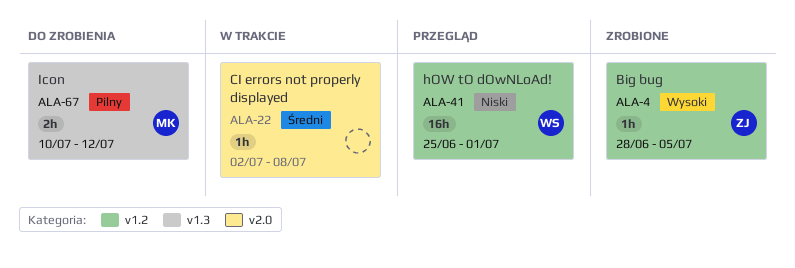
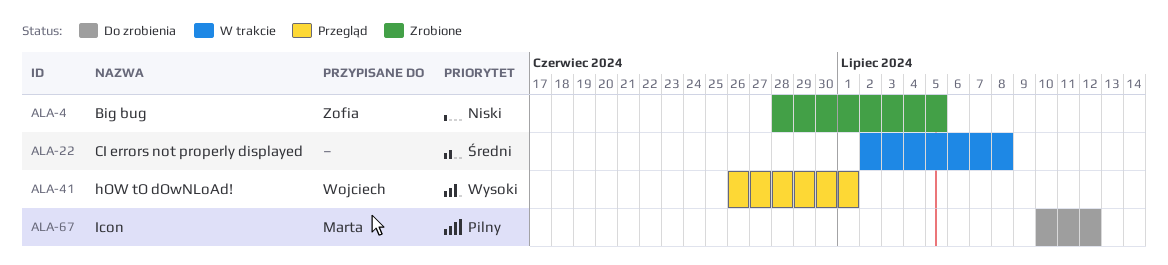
ALA-4, priority: Wysoki -> Niski
ALA-41, priority: Niski -> Wysoki
ALA-41, start: Jun 25 -> Jun 26

